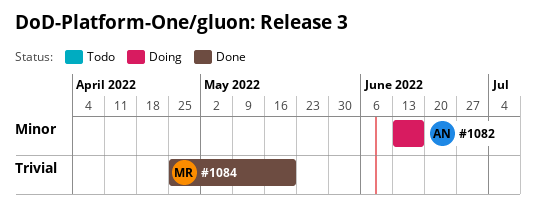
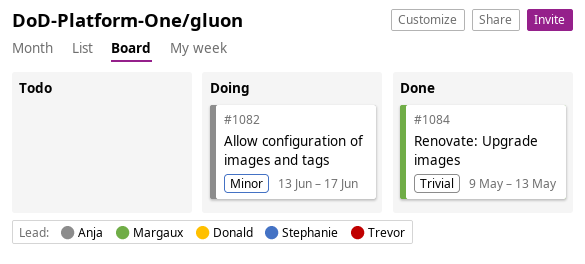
#1084, start: Apr 25 -> May 9
#1084, due: May 20 -> May 13

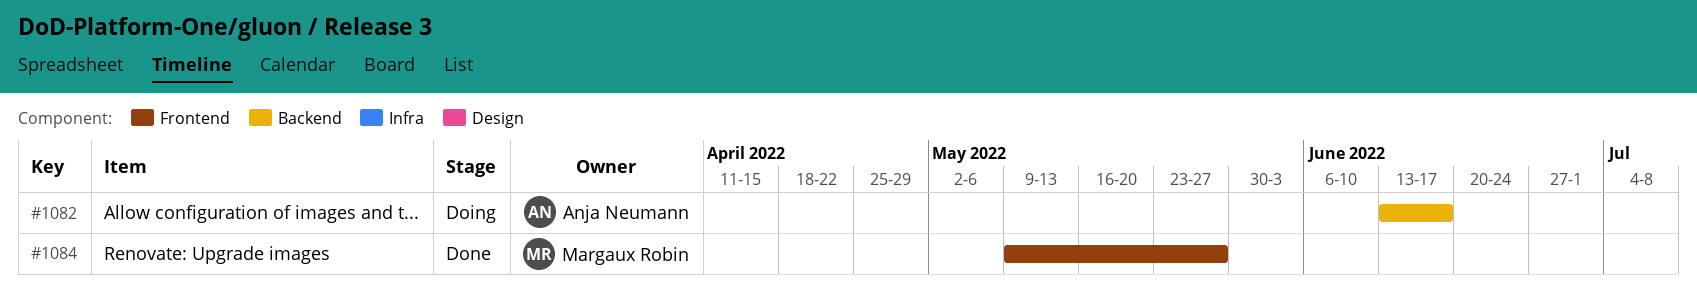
#1084, due: May 13 -> May 27

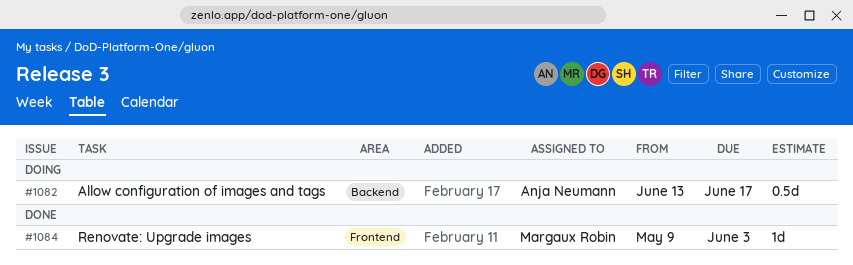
#1084, due: May 27 -> Jun 3

